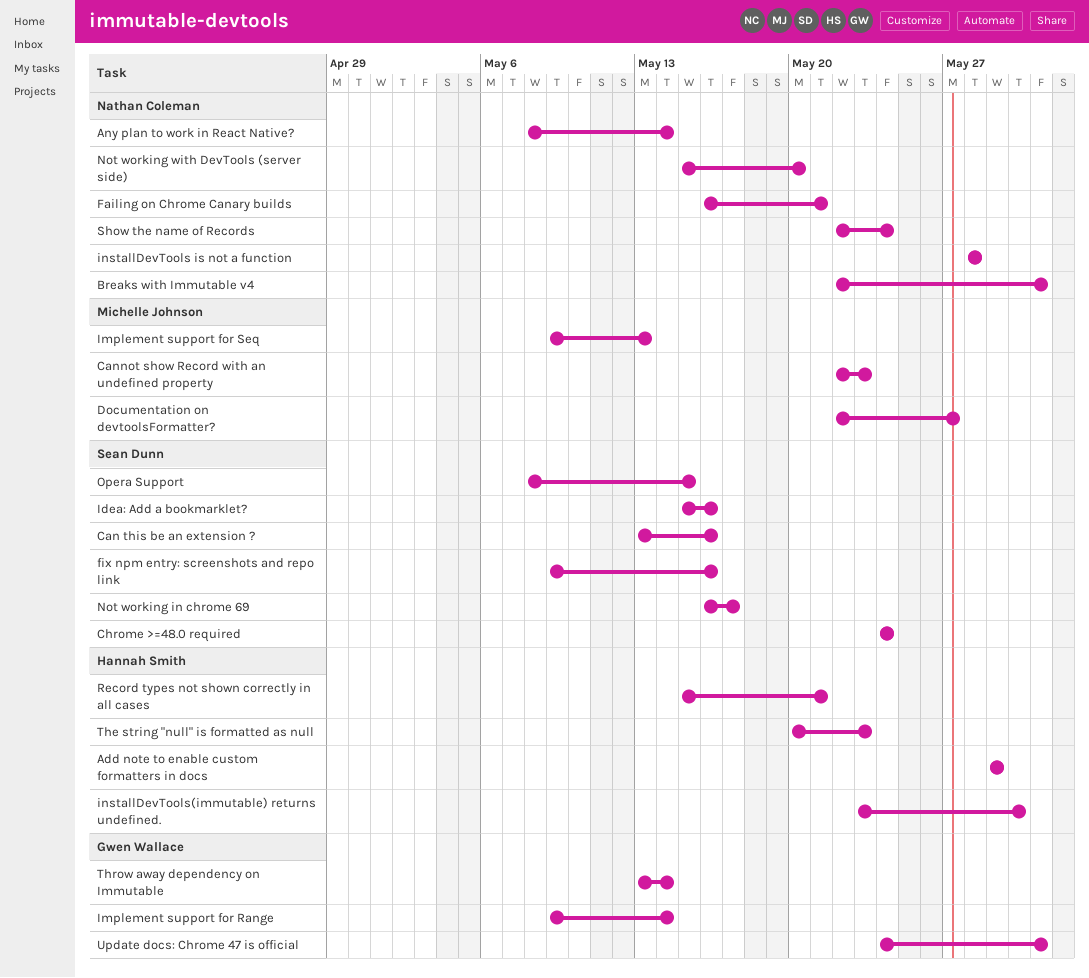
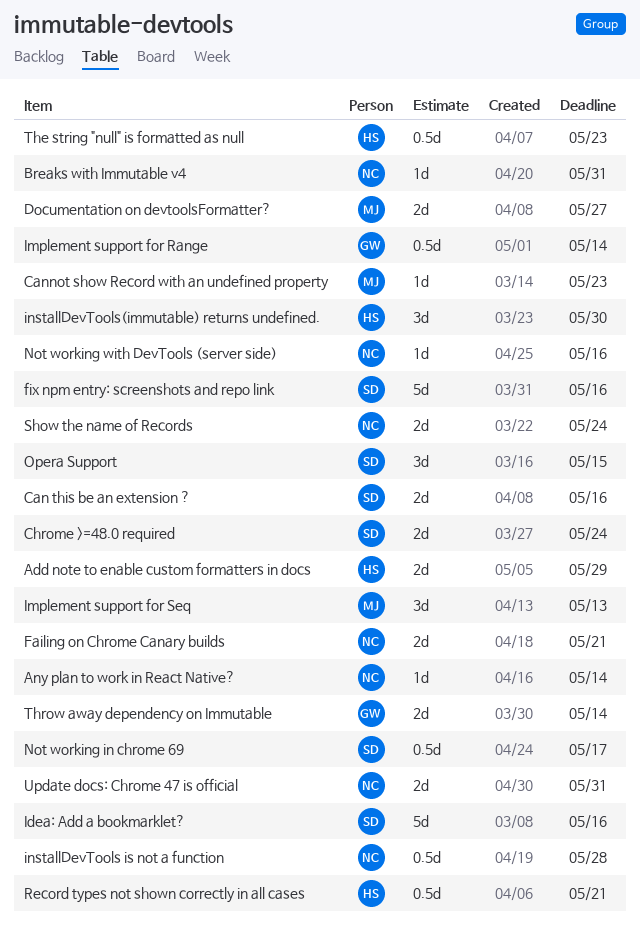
Not working with DevTools (server side), due: May 20 -> May 16
Update docs: Chrome 47 is official, owner: Gwen Wallace -> Nathan Coleman

